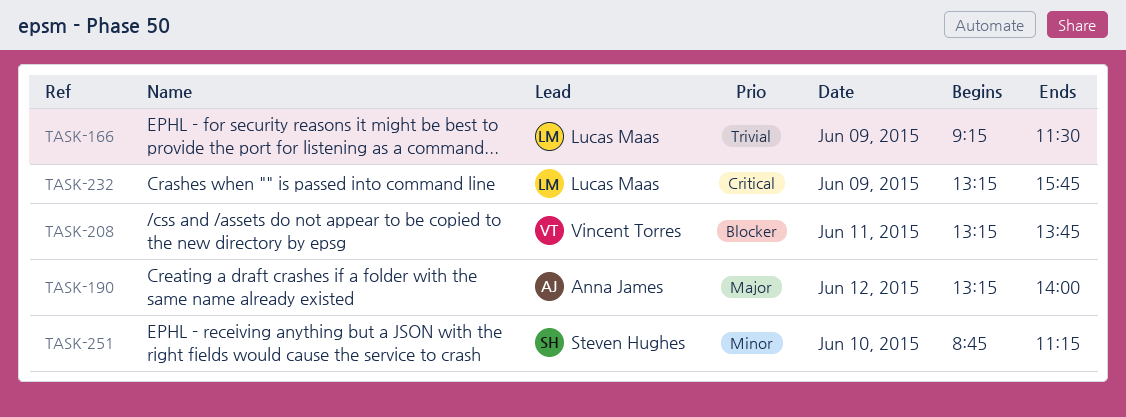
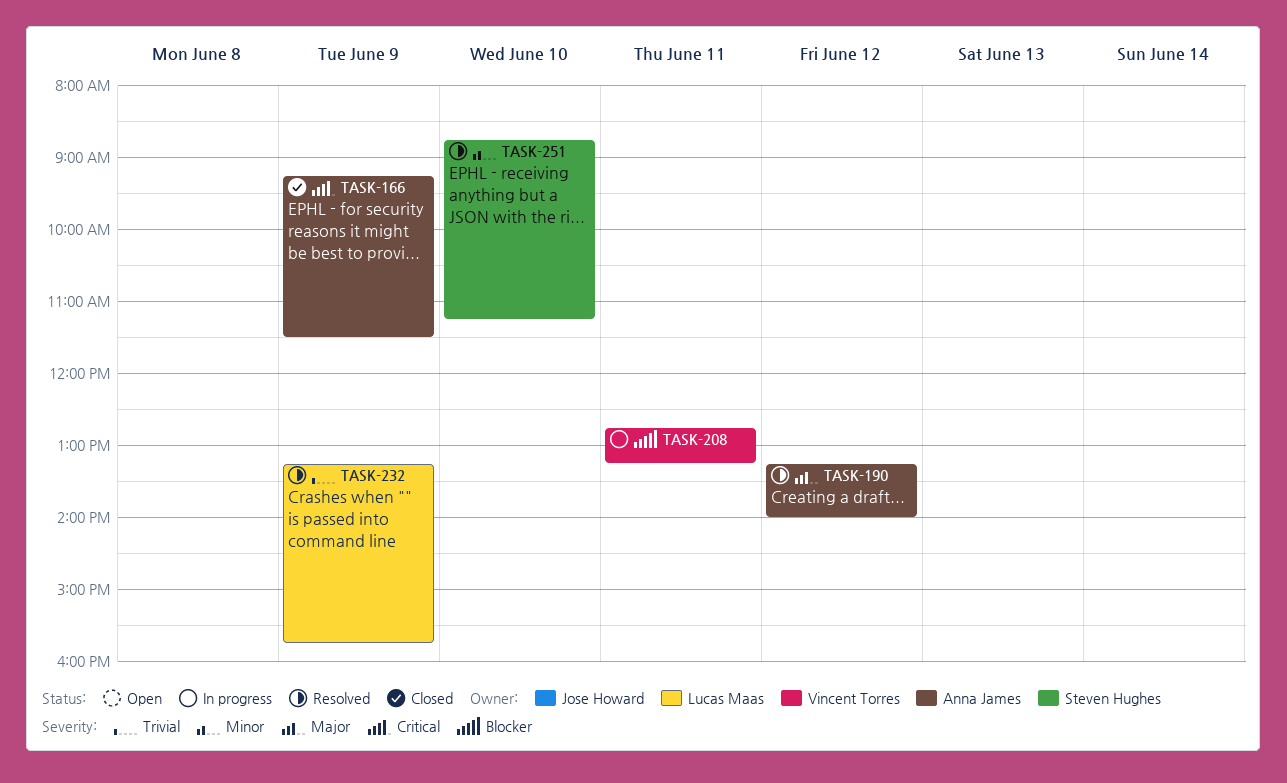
TASK-166, owner: Lucas Maas -> Anna James
TASK-166, priority: Trivial -> Critical
TASK-208, begins: 13:15 -> 12:45
TASK-208, ends: 13:45 -> 13:15
TASK-232, priority: Critical -> Trivial

